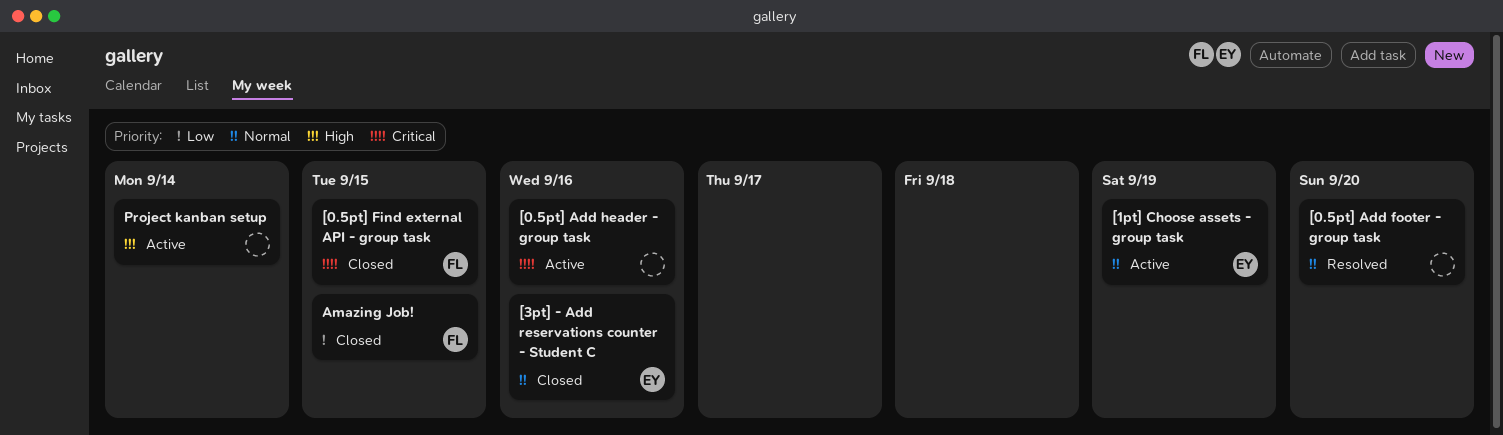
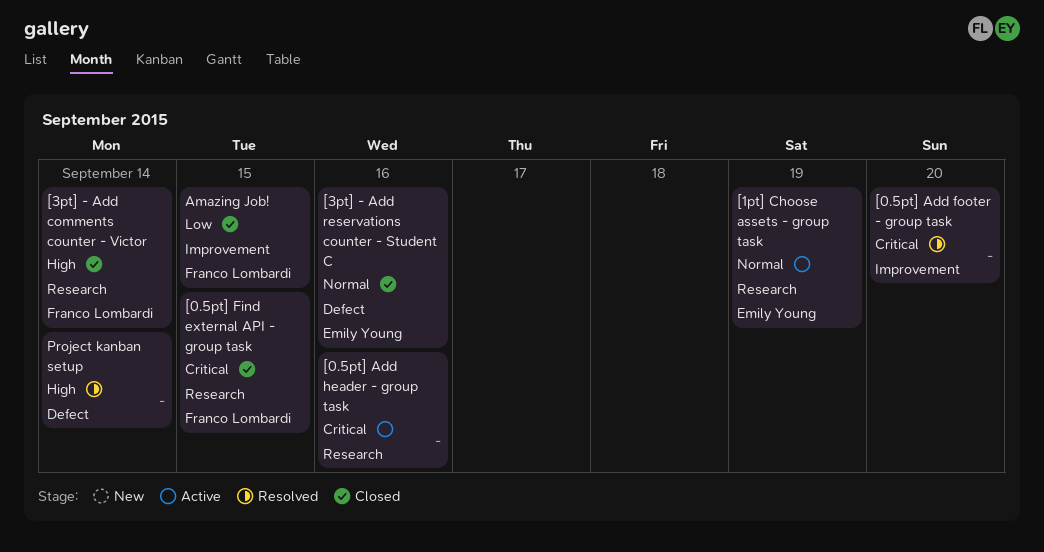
[0.5pt] Add footer - group task, priority: Normal -> Critical
[3pt] - Add comments counter - Victor: none -> present
Project kanban setup, status: Active -> Resolved

